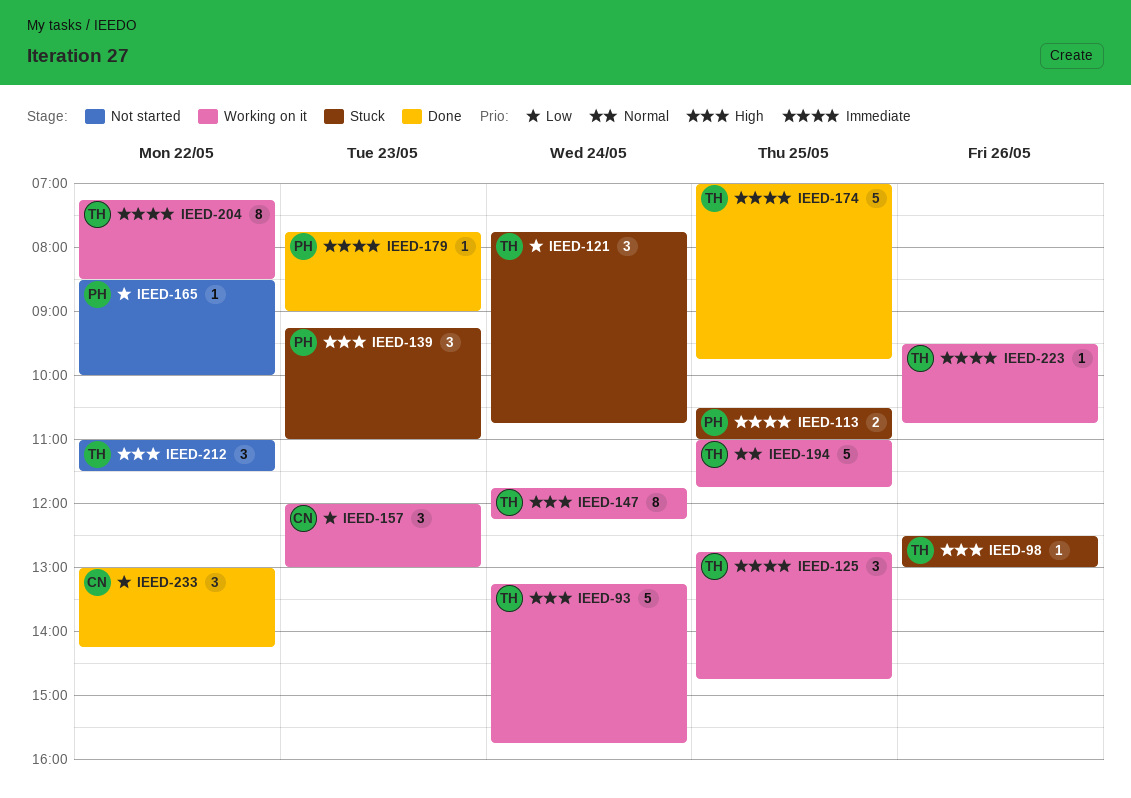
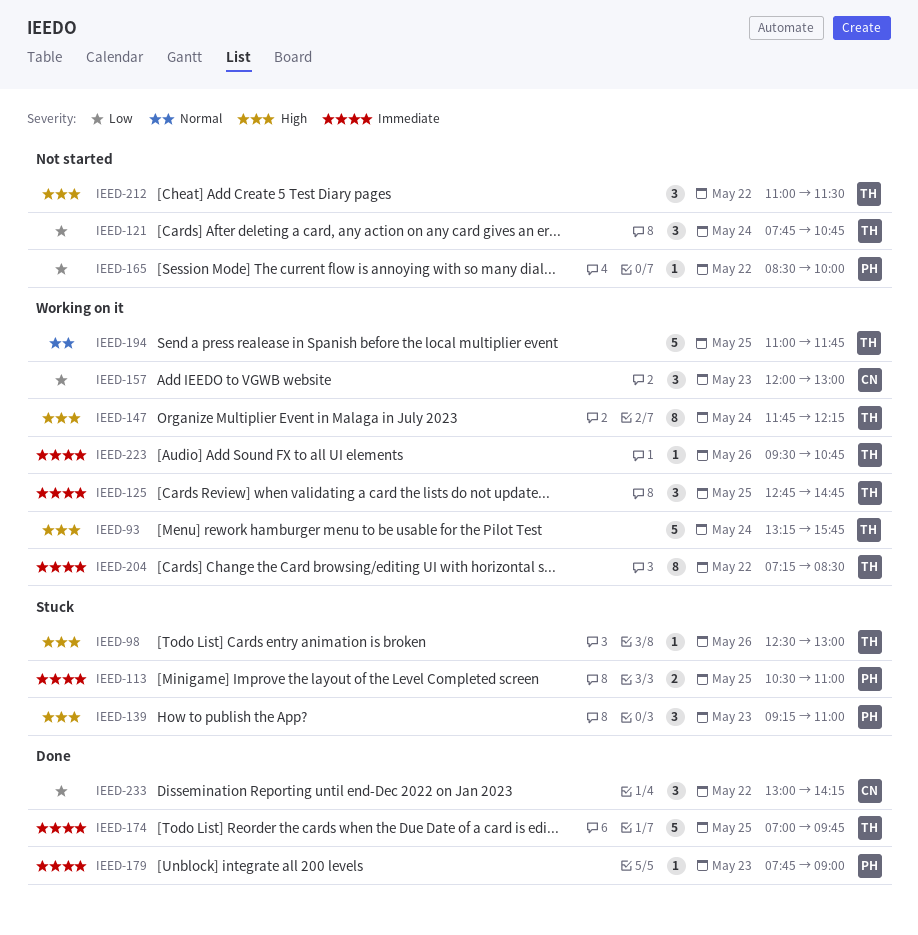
IEED-121, status: Stuck -> Not started

